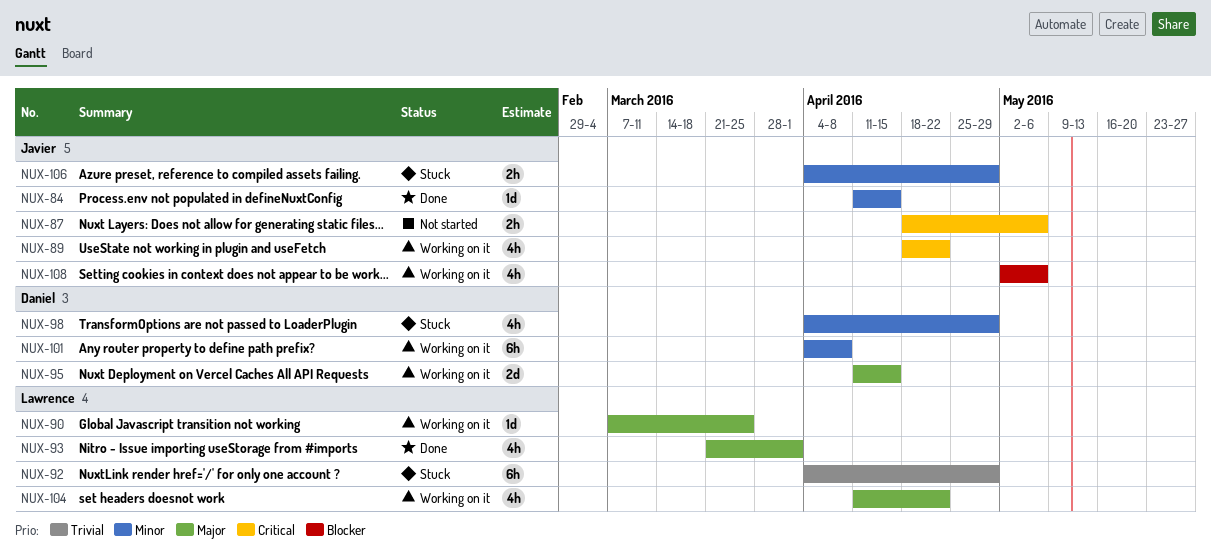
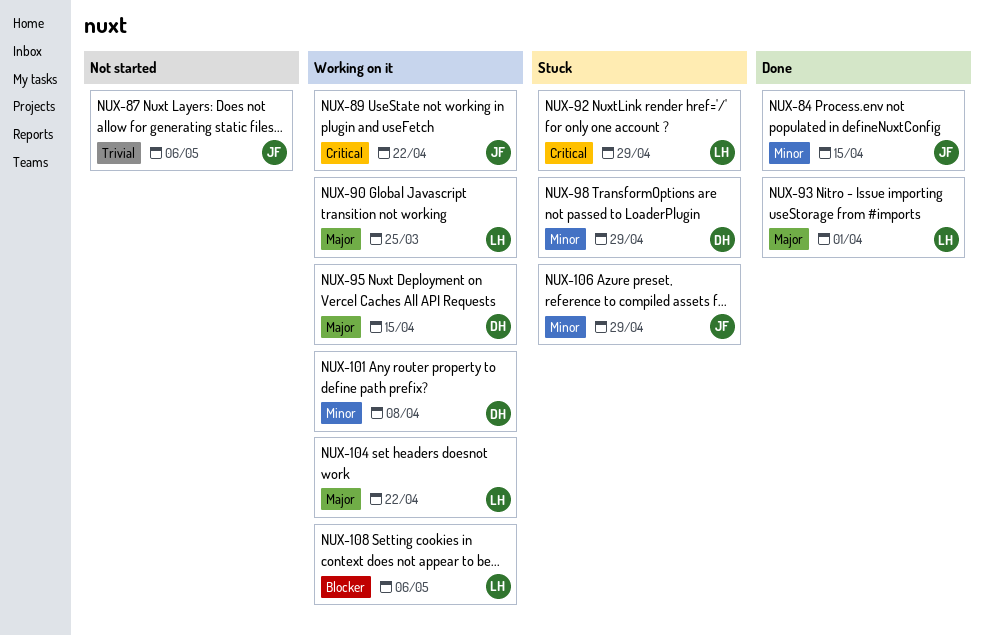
NUX-87, priority: Critical -> Trivial
NUX-92, priority: Trivial -> Critical
NUX-108, owner: Javier -> Lawrence

